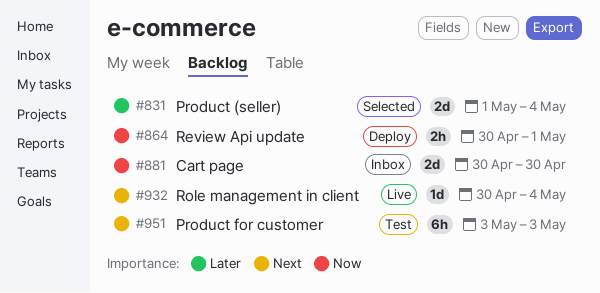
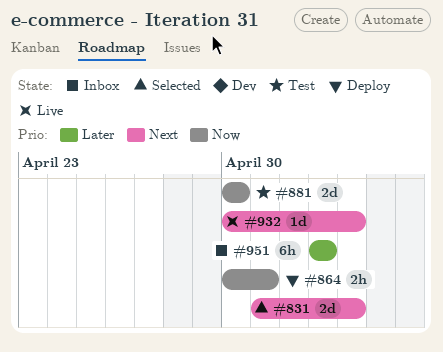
#831, priority: Later -> Next
#881, status: Inbox -> Test
#951, status: Test -> Inbox
#951, priority: Next -> Later

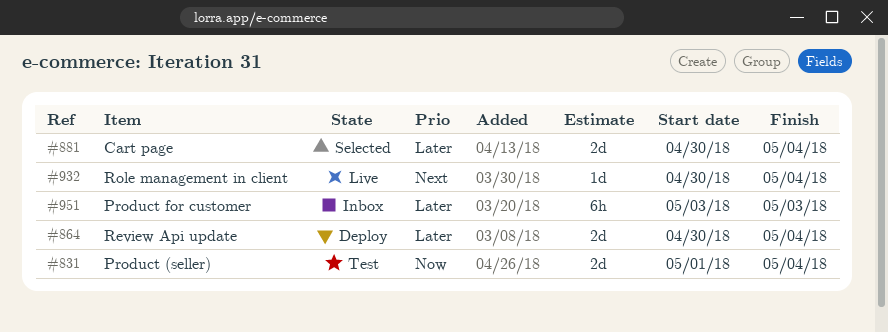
#831, status: Selected -> Test
#831, priority: Next -> Now
#864, priority: Now -> Later
#864, estimate: 2h -> 2d
#864, due: May 1 -> May 4
#881, status: Test -> Selected
#881, priority: Now -> Later
#881, due: Apr 30 -> May 4

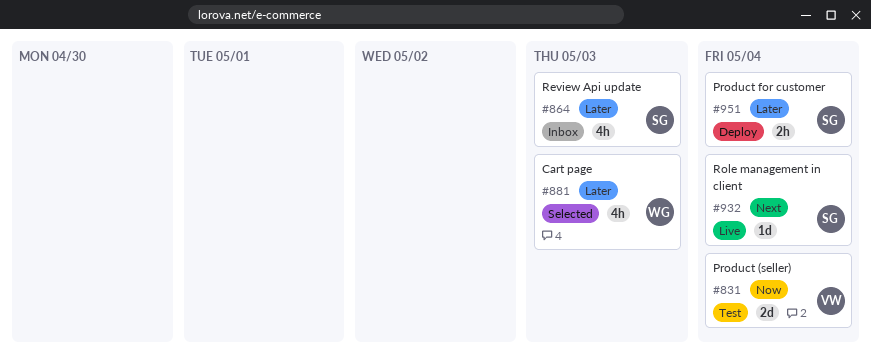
#864, status: Deploy -> Inbox
#864, estimate: 2d -> 4h
#864, due: May 4 -> May 3
#881, estimate: 2d -> 4h
#881, due: May 4 -> May 3
#951, status: Inbox -> Deploy
#951, estimate: 6h -> 2h
#951, due: May 3 -> May 4

